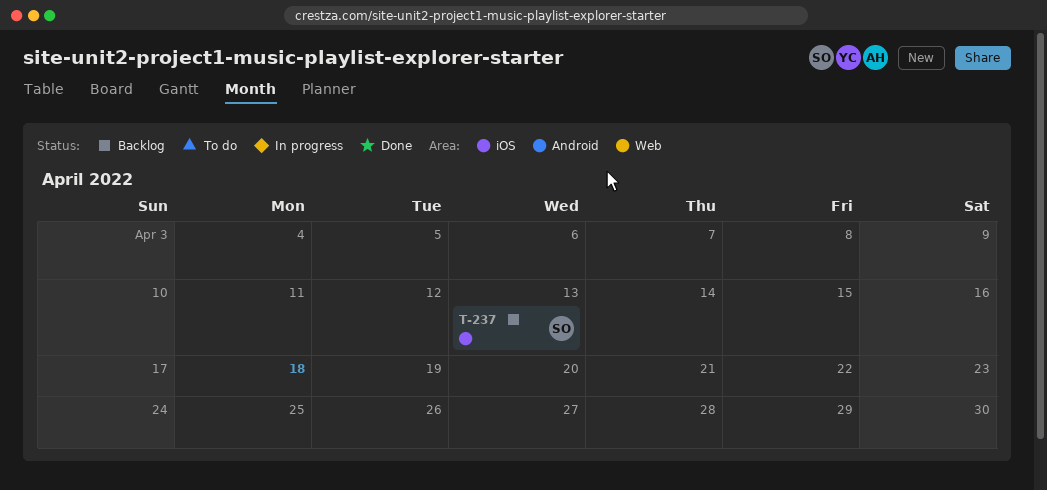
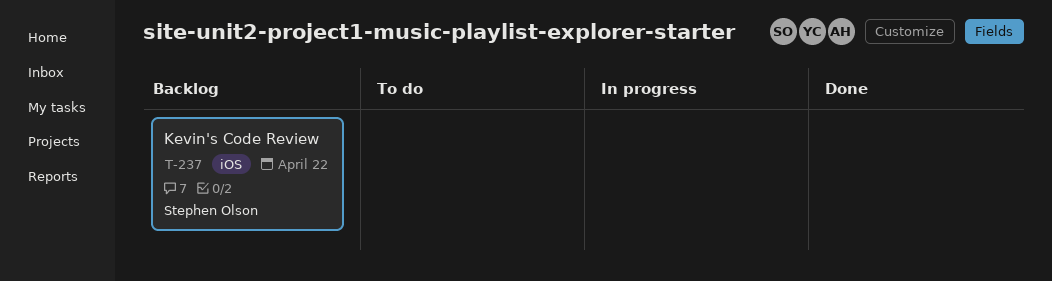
T-237, due: Apr 13 -> Apr 22

